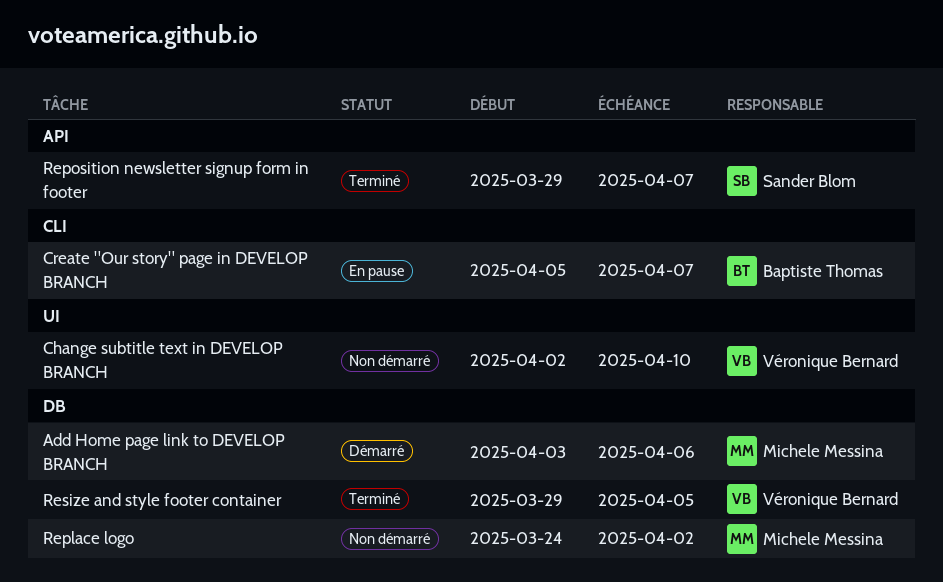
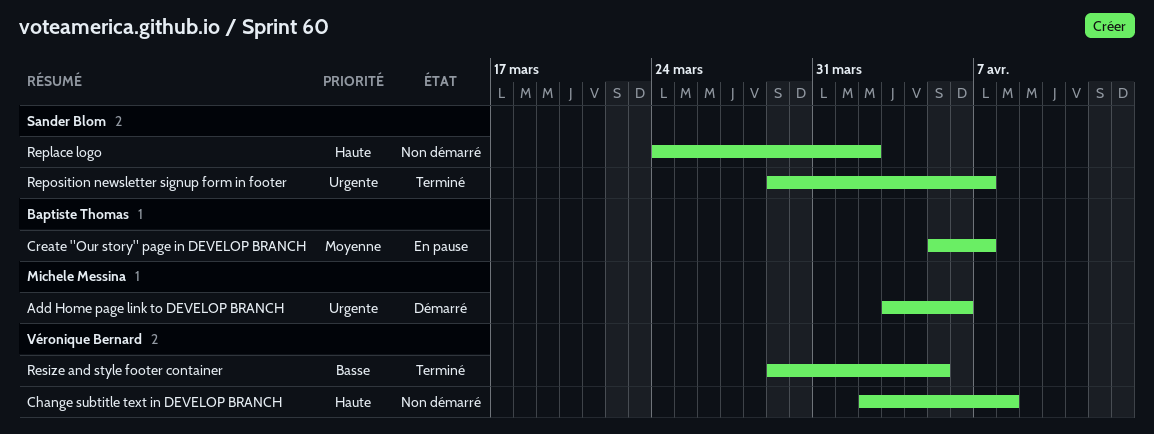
Change subtitle text in DEVELOP BRANCH, due: Apr 10 -> Apr 8
Replace logo, owner: Michele Messina -> Sander Blom

